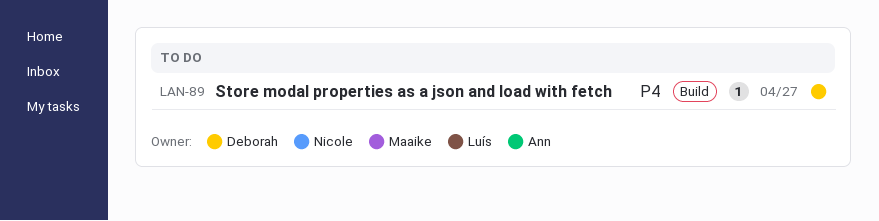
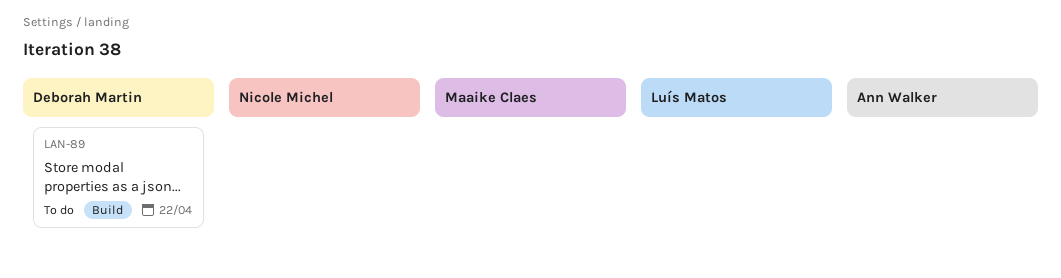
LAN-89, due: Apr 27 -> Apr 22

